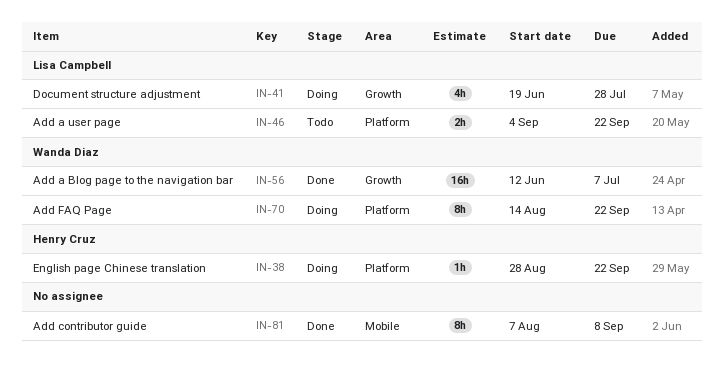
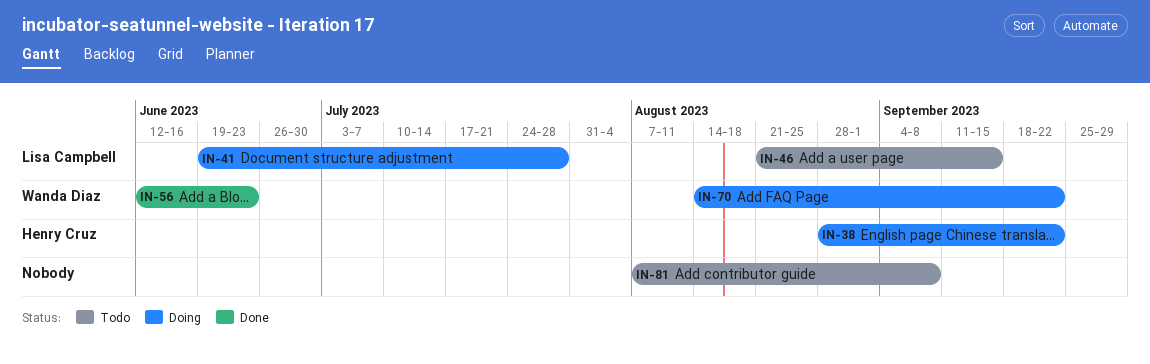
IN-46, start: Sep 4 -> Aug 21
IN-46, due: Sep 22 -> Sep 15
IN-56, due: Jul 7 -> Jun 23
IN-81, status: Done -> Todo

